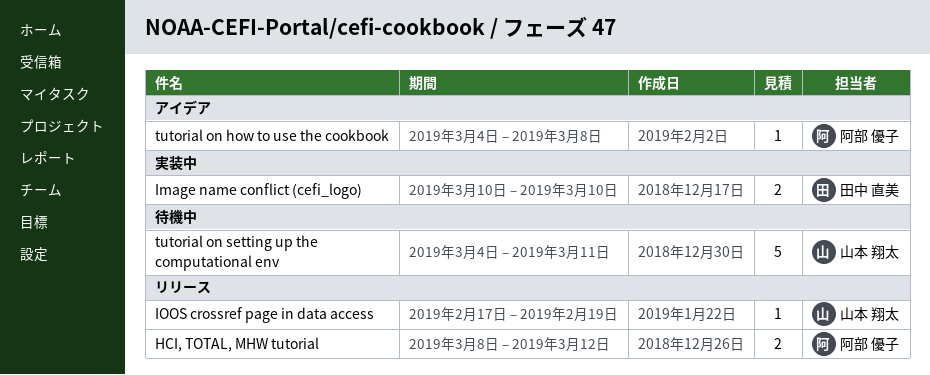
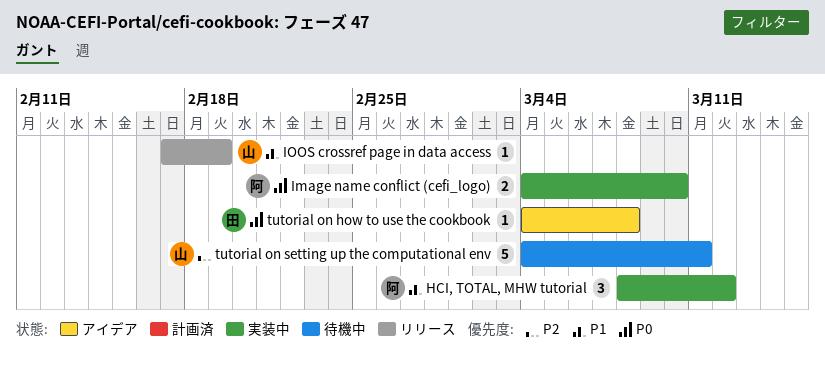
HCI, TOTAL, MHW tutorial, status: リリース -> 実装中
HCI, TOTAL, MHW tutorial, estimate: 2 -> 3
Image name conflict (cefi_logo), owner: 田中 直美 -> 阿部 優子
Image name conflict (cefi_logo), start: Mar 10 -> Mar 4
tutorial on how to use the cookbook, owner: 阿部 優子 -> 田中 直美

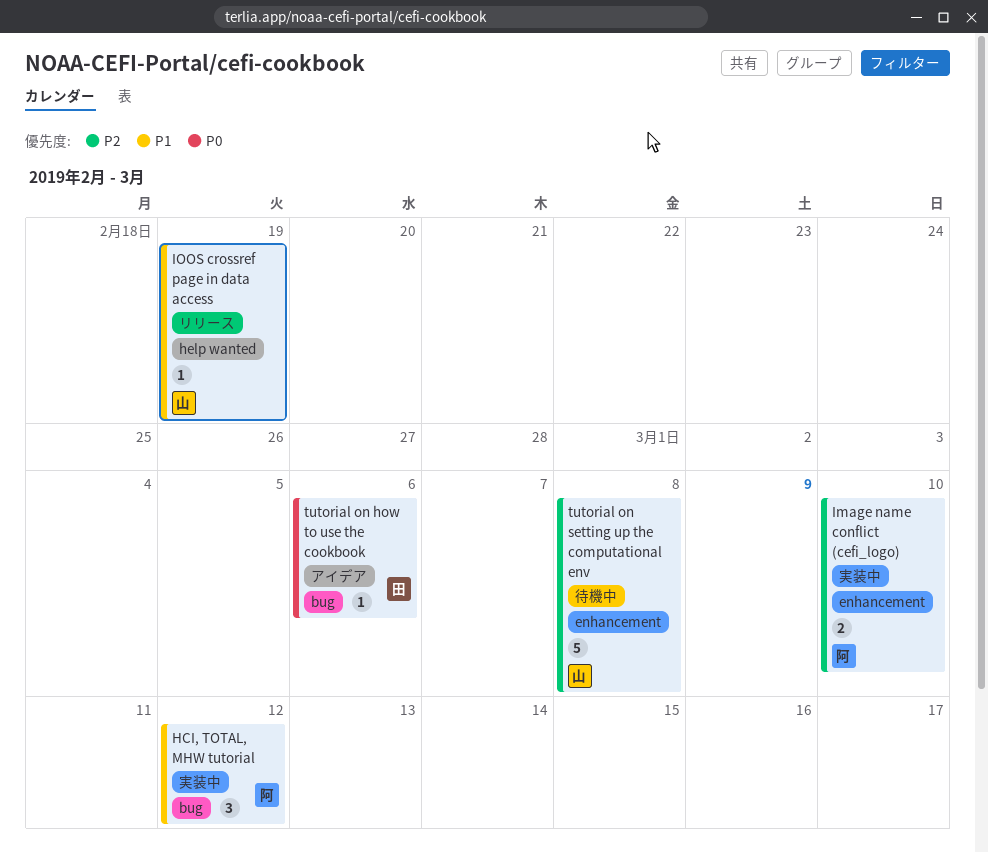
Image name conflict (cefi_logo), priority: P0 -> P2
tutorial on how to use the cookbook, due: Mar 8 -> Mar 6
tutorial on setting up the computational env, due: Mar 11 -> Mar 8

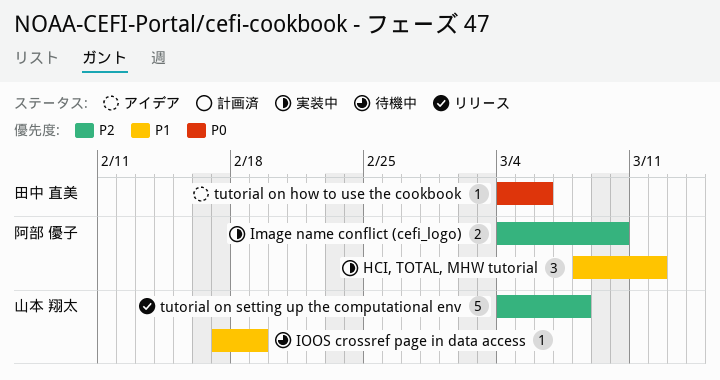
IOOS crossref page in data access, status: リリース -> 待機中
tutorial on setting up the computational env, status: 待機中 -> リリース

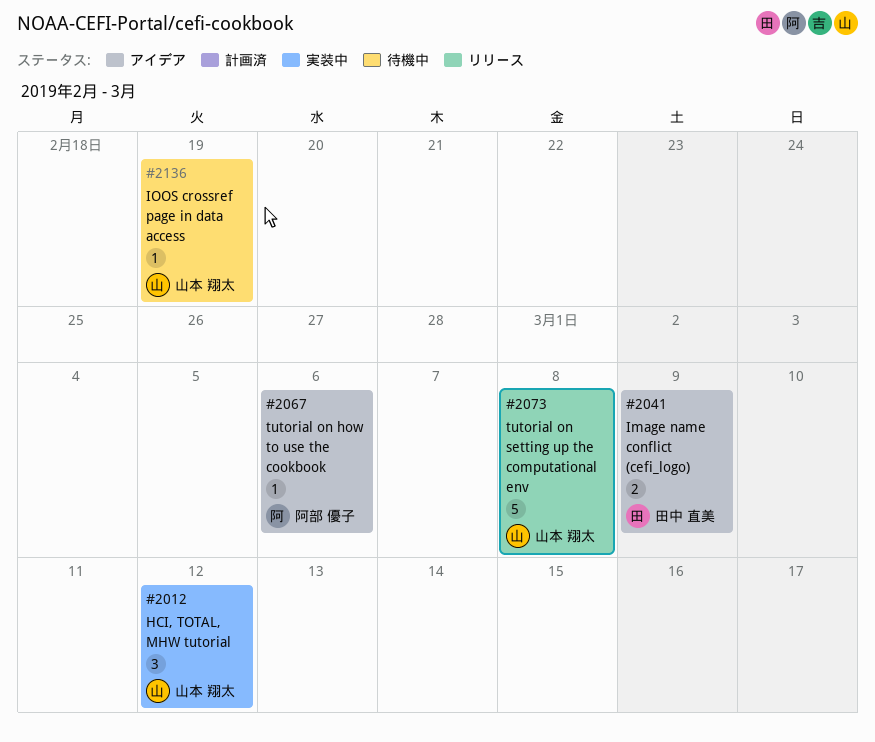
HCI, TOTAL, MHW tutorial, owner: 阿部 優子 -> 山本 翔太
Image name conflict (cefi_logo), status: 実装中 -> アイデア
Image name conflict (cefi_logo), owner: 阿部 優子 -> 田中 直美
Image name conflict (cefi_logo), due: Mar 10 -> Mar 9
tutorial on how to use the cookbook, owner: 田中 直美 -> 阿部 優子

